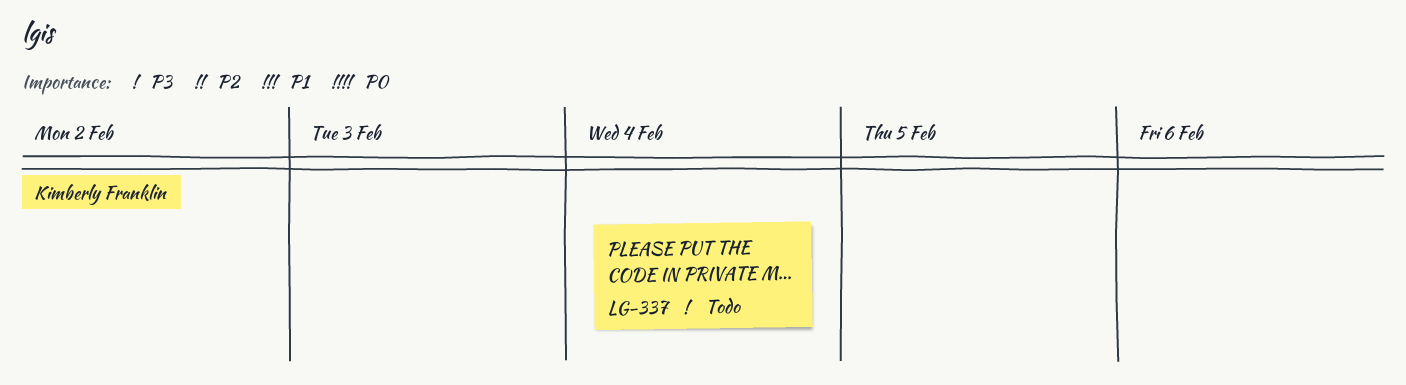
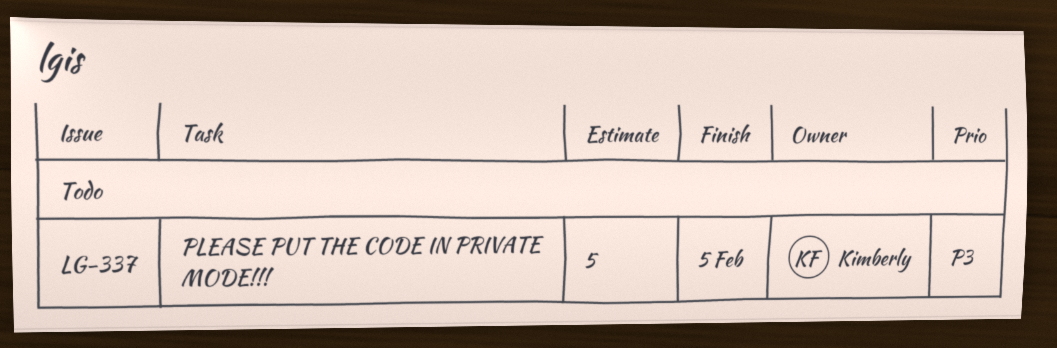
LG-337, due: Feb 4 -> Feb 5

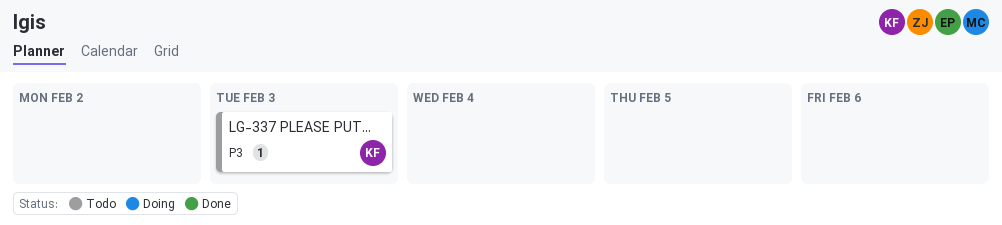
LG-337, estimate: 5 -> 1
LG-337, due: Feb 5 -> Feb 3

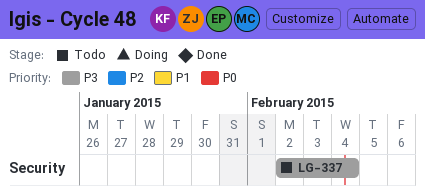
LG-337, due: Feb 3 -> Feb 4

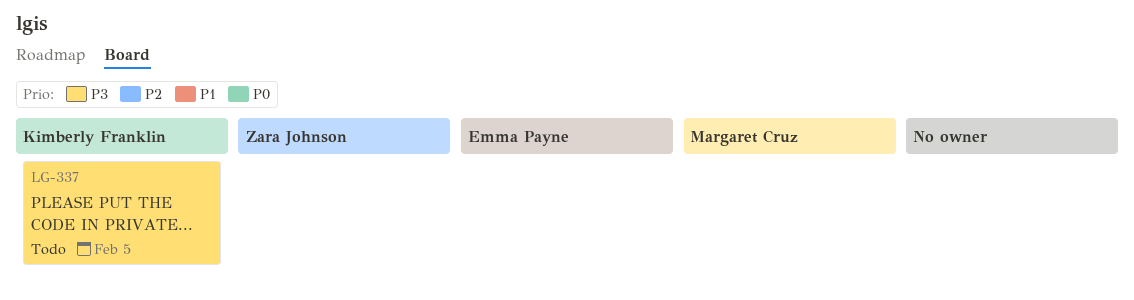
LG-337, due: Feb 4 -> Feb 5

